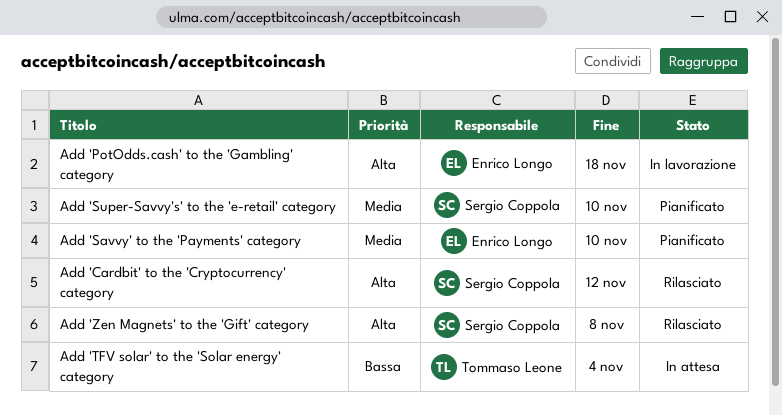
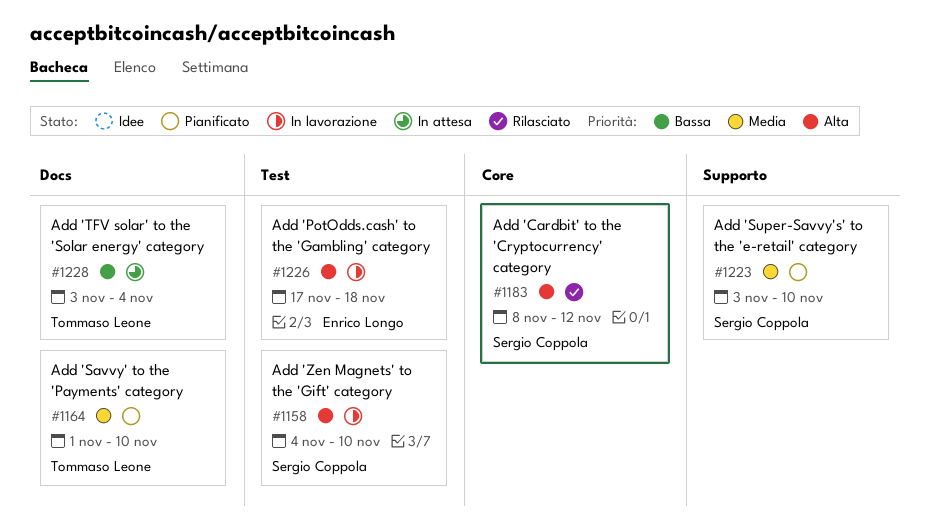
Add 'Savvy' to the 'Payments' category, owner: Enrico Longo -> Tommaso Leone
Add 'Zen Magnets' to the 'Gift' category, status: Rilasciato -> In lavorazione
Add 'Zen Magnets' to the 'Gift' category, due: Nov 8 -> Nov 10

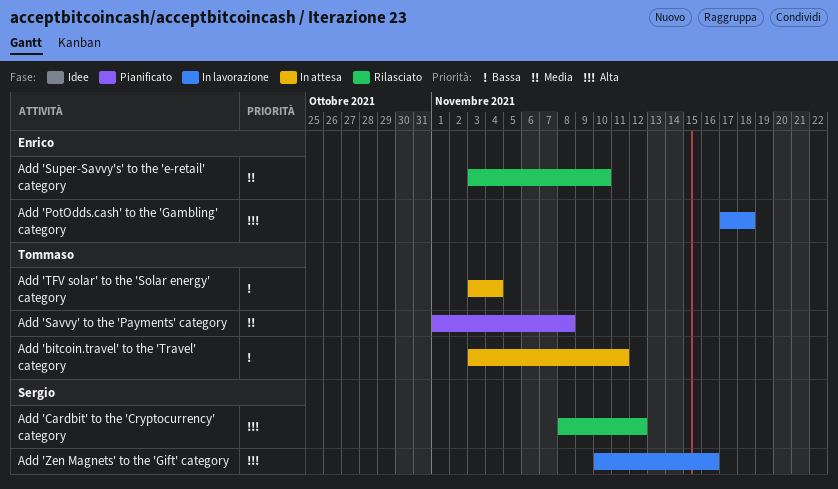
Add 'bitcoin.travel' to the 'Travel' category: none -> present
Add 'Savvy' to the 'Payments' category, due: Nov 10 -> Nov 8
Add 'Super-Savvy's' to the 'e-retail' category, status: Pianificato -> Rilasciato
Add 'Super-Savvy's' to the 'e-retail' category, owner: Sergio Coppola -> Enrico Longo
Add 'Zen Magnets' to the 'Gift' category, start: Nov 4 -> Nov 10
Add 'Zen Magnets' to the 'Gift' category, due: Nov 10 -> Nov 16

